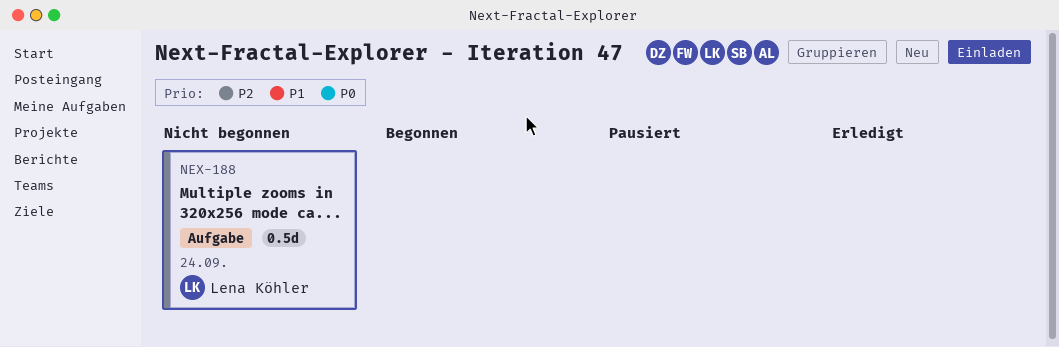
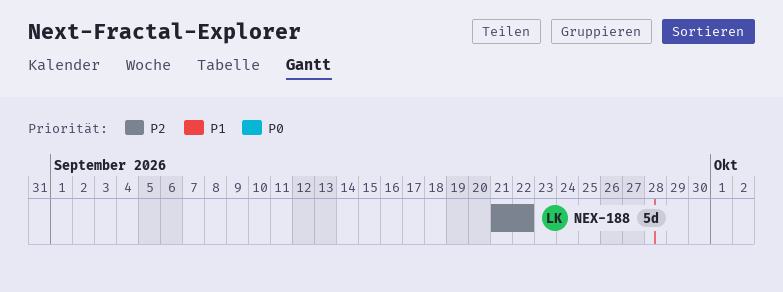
NEX-188, estimate: 0.5d -> 5d
NEX-188, due: Sep 24 -> Sep 22

